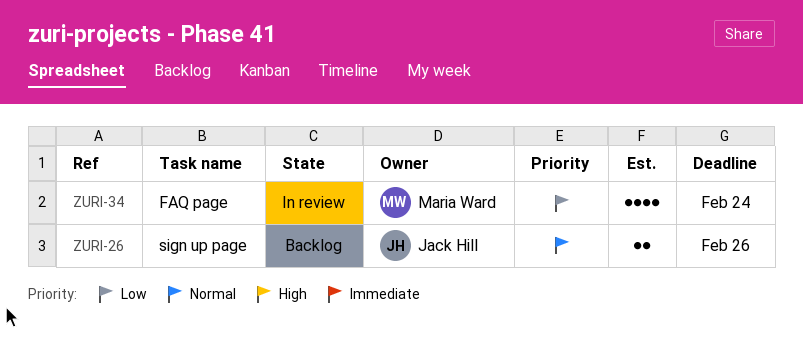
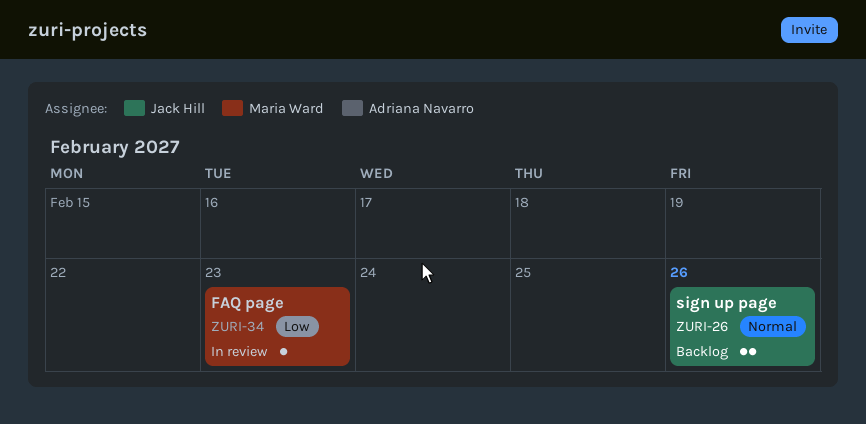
ZURI-34, estimate: 4 -> 1
ZURI-34, due: Feb 24 -> Feb 23

